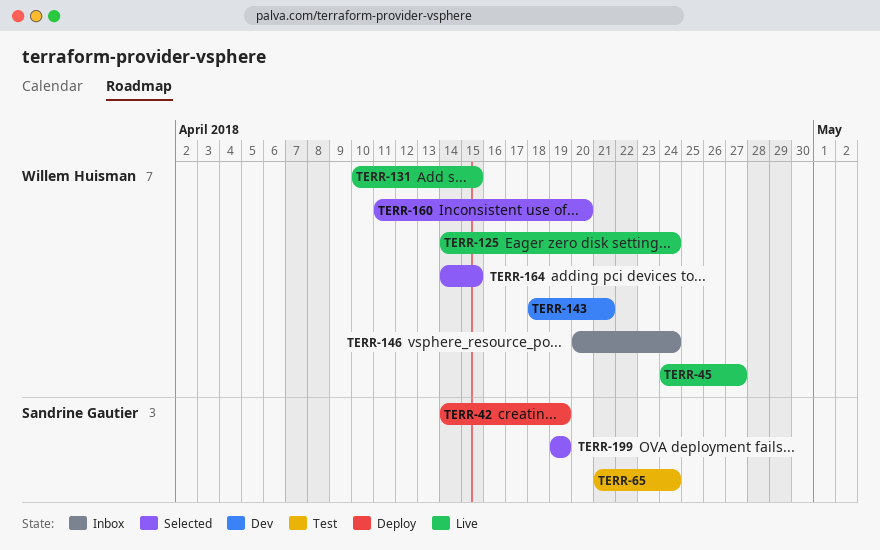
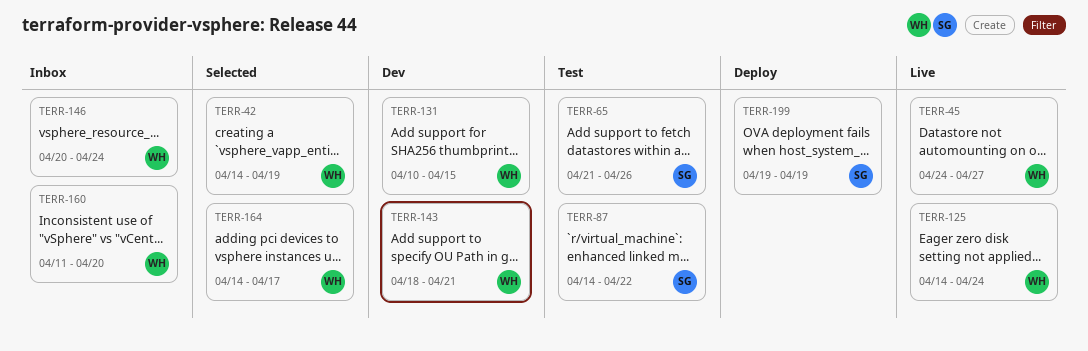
TERR-42, status: Deploy -> Selected
TERR-42, owner: Sandrine Gautier -> Willem Huisman
TERR-65, due: Apr 24 -> Apr 26
TERR-87: none -> present
TERR-131, status: Live -> Dev
TERR-160, status: Selected -> Inbox
TERR-164, due: Apr 15 -> Apr 17
TERR-199, status: Selected -> Deploy

